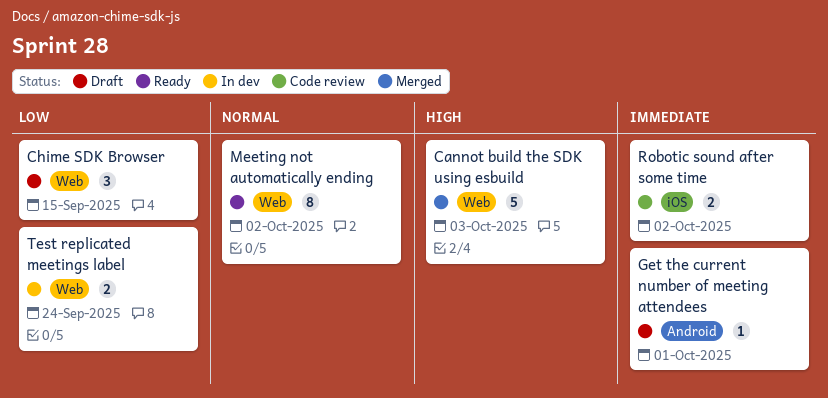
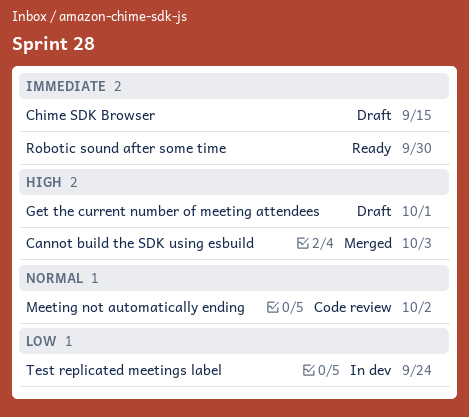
Chime SDK Browser, priority: Low -> Immediate
Get the current number of meeting attendees, priority: Immediate -> High
Meeting not automatically ending, status: Ready -> Code review
Robotic sound after some time, status: Code review -> Ready
Robotic sound after some time, due: Oct 2 -> Sep 30

